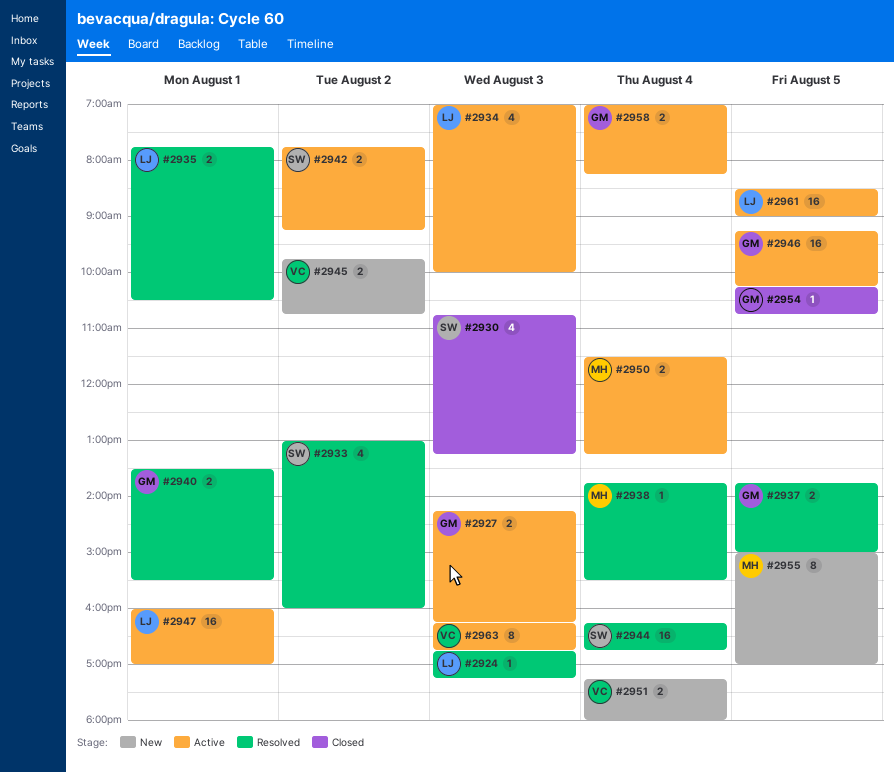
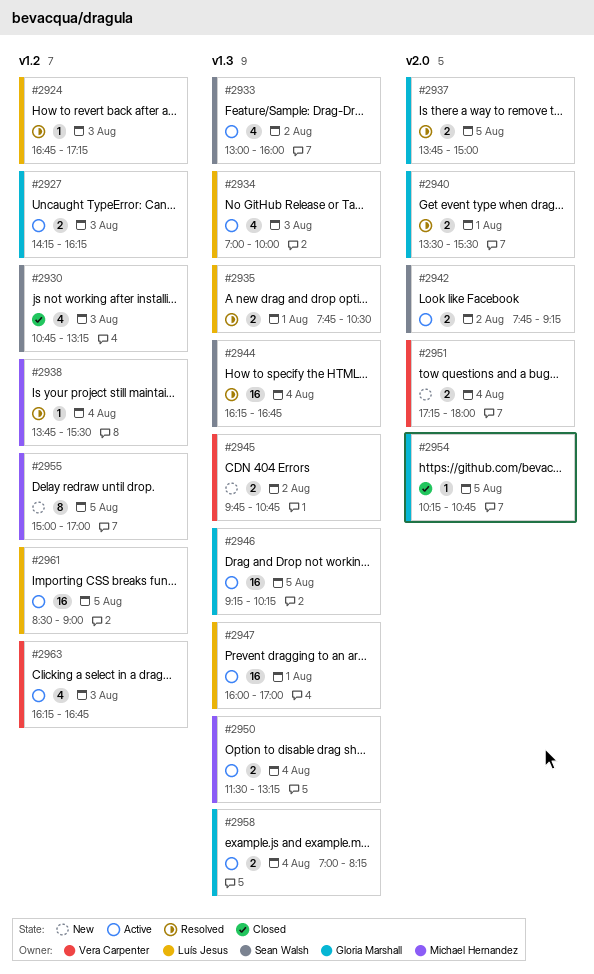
#2933, status: Resolved -> Active
#2963, estimate: 8 -> 4

